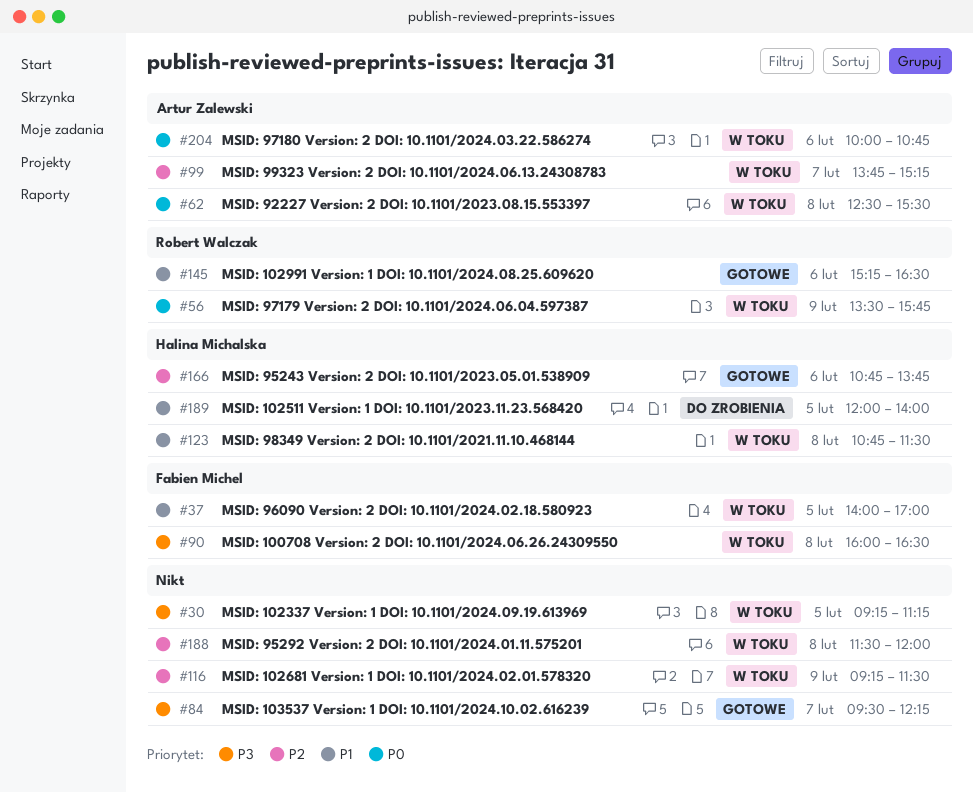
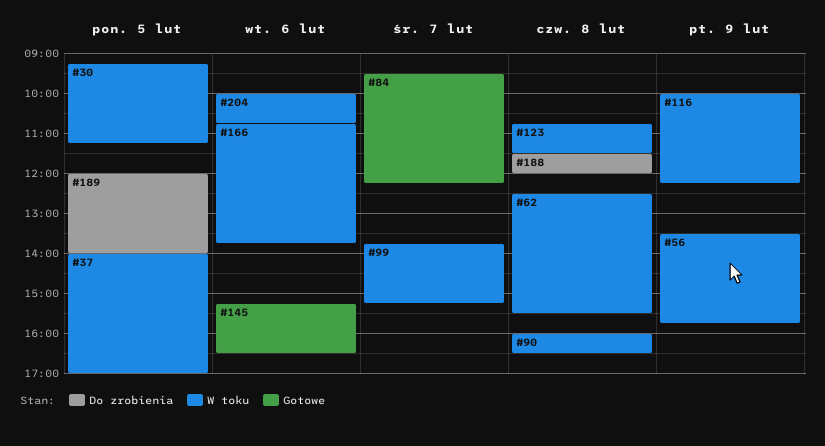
#116, begins: 09:15 -> 10:00
#116, ends: 11:30 -> 12:15
#166, status: Gotowe -> W toku
#188, status: W toku -> Do zrobienia

